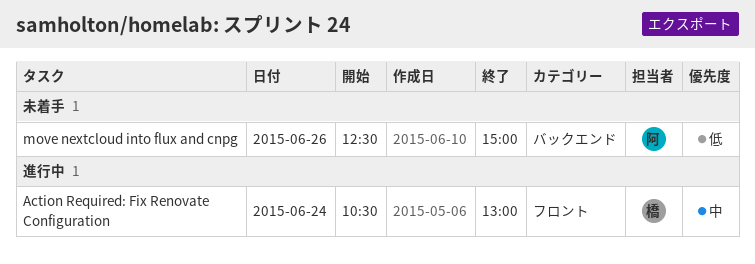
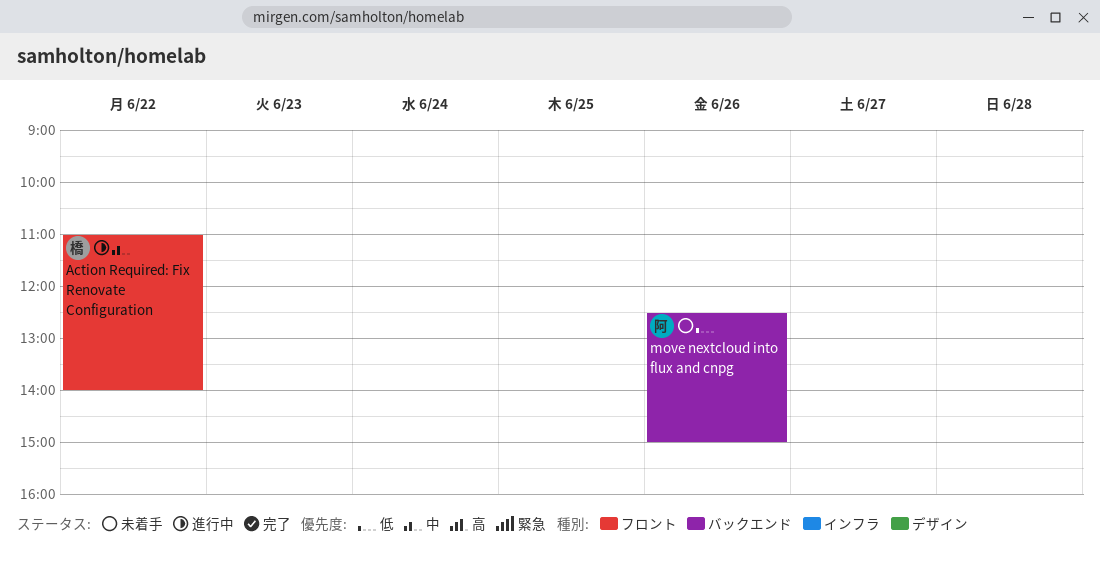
Action Required: Fix Renovate Configuration, day: Jun 24 -> Jun 22
Action Required: Fix Renovate Configuration, begins: 10:30 -> 11:00
Action Required: Fix Renovate Configuration, ends: 13:00 -> 14:00

